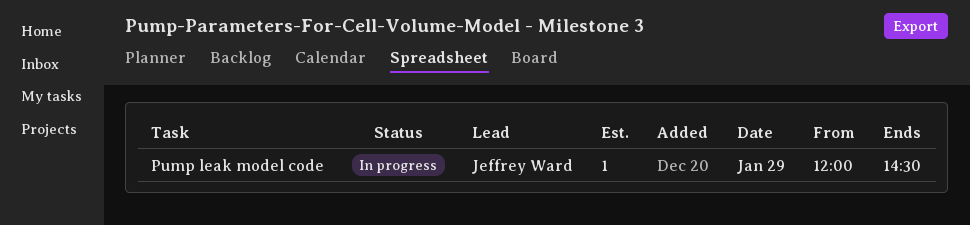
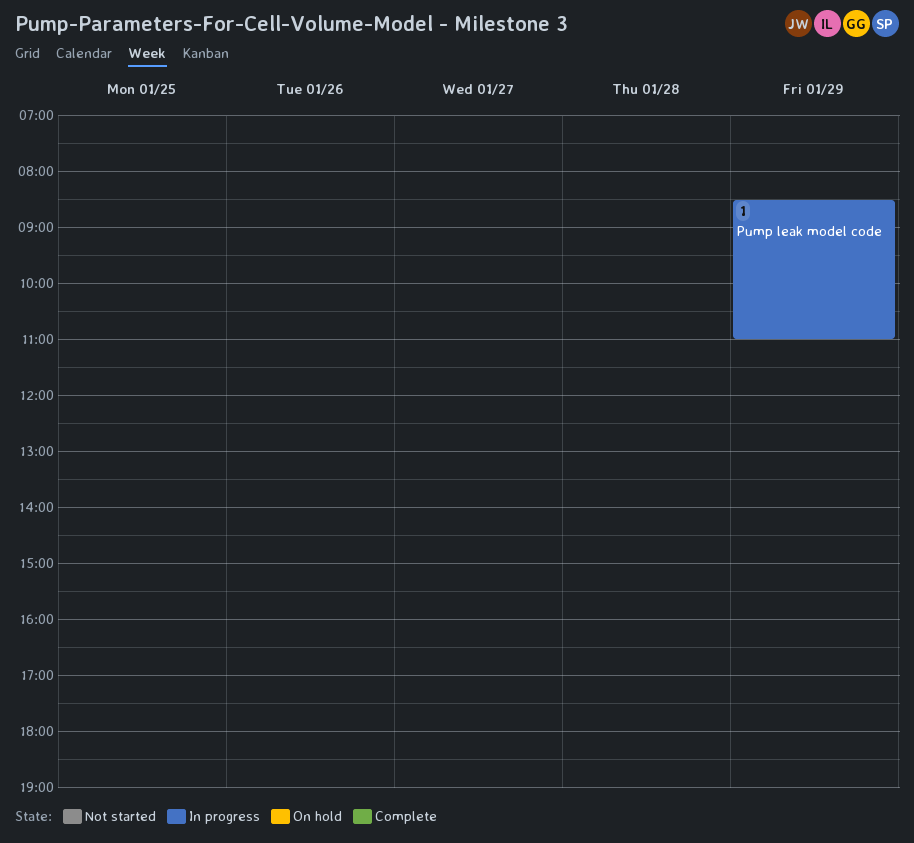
Pump leak model code, begins: 12:00 -> 08:30
Pump leak model code, ends: 14:30 -> 11:00

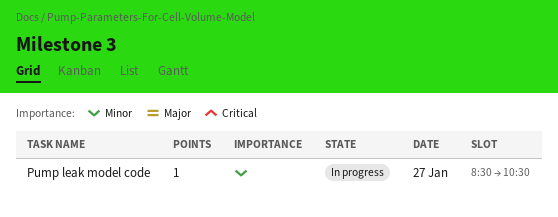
Pump leak model code, day: Jan 29 -> Jan 27
Pump leak model code, ends: 11:00 -> 10:30

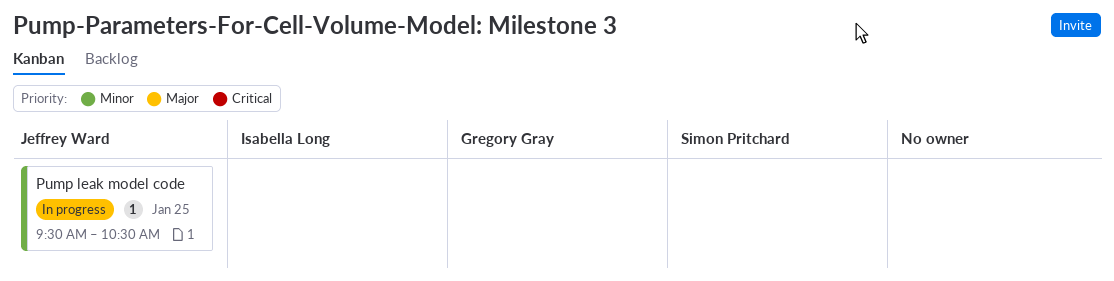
Pump leak model code, day: Jan 27 -> Jan 25
Pump leak model code, begins: 08:30 -> 09:30

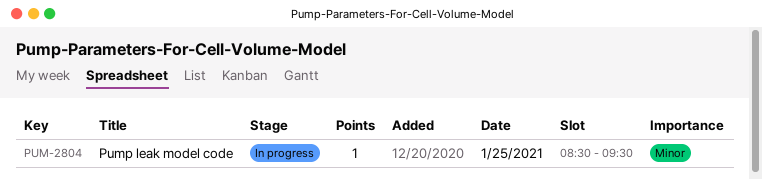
Pump leak model code, begins: 09:30 -> 08:30
Pump leak model code, ends: 10:30 -> 09:30

